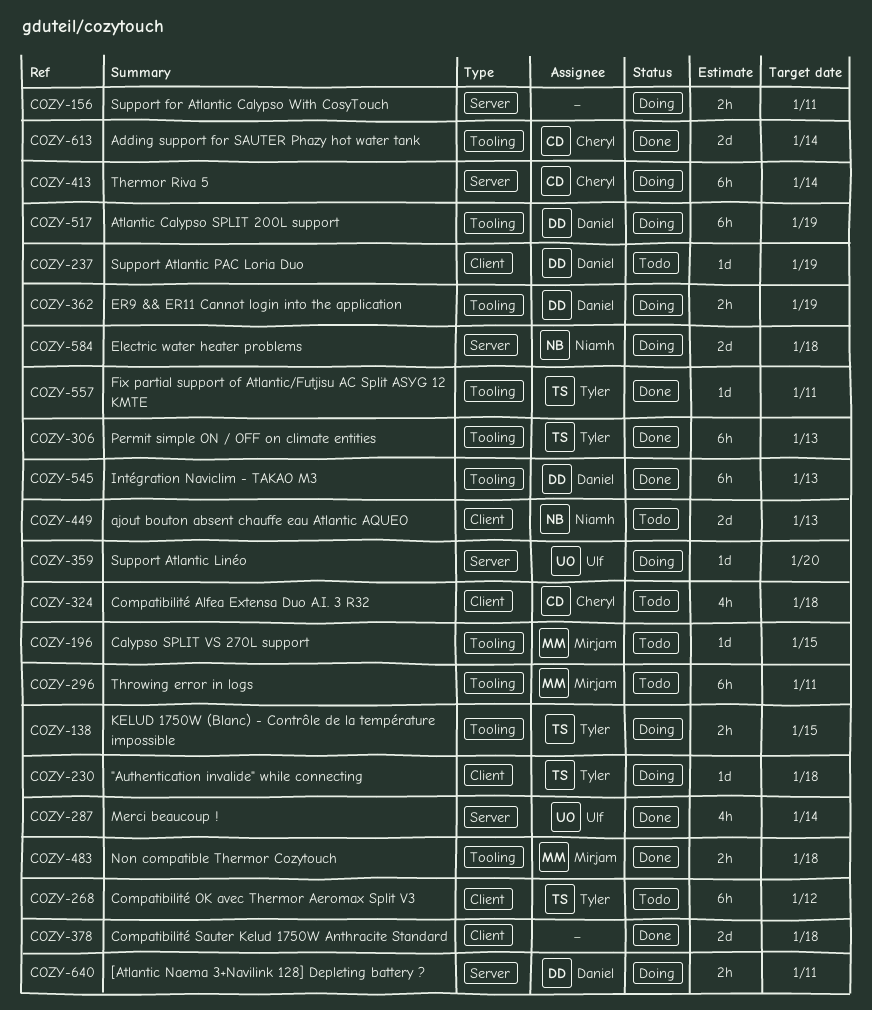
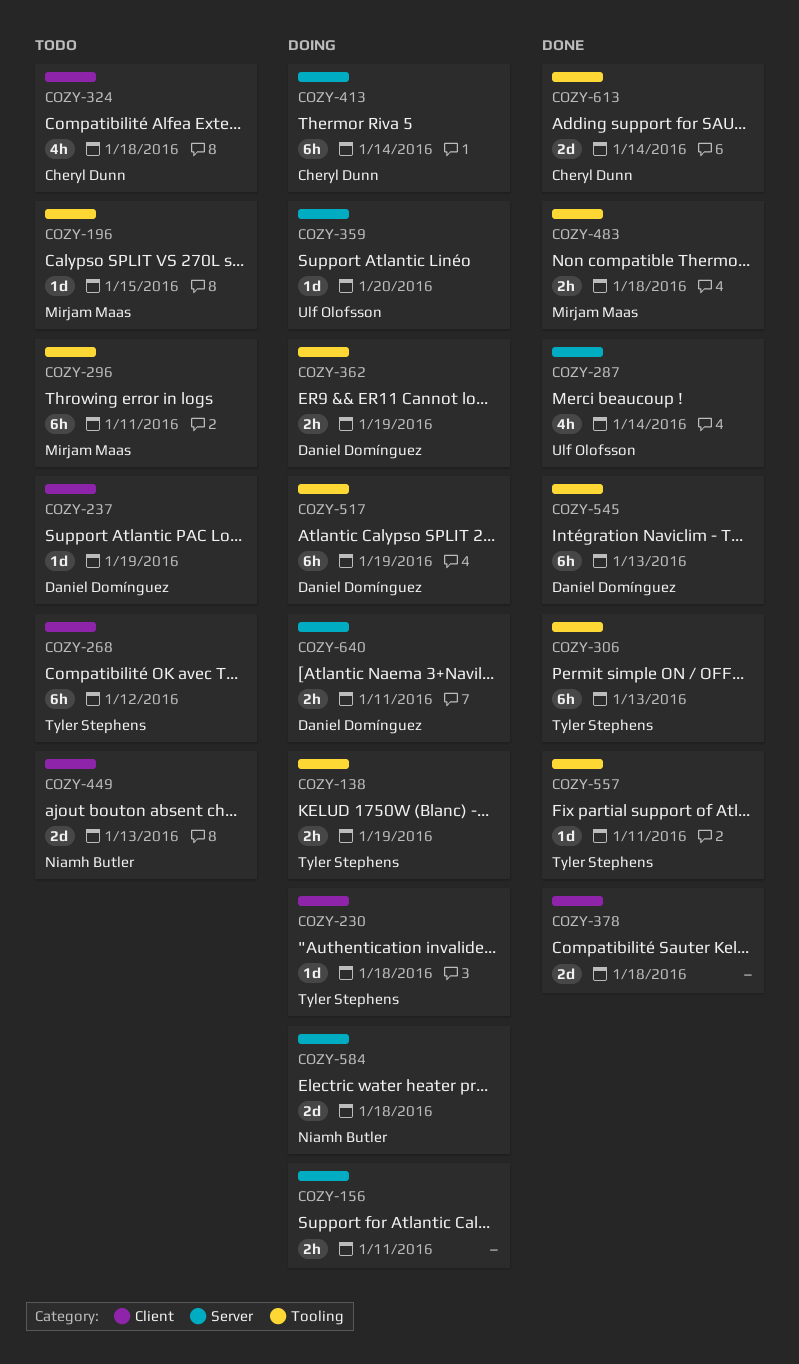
COZY-138, due: Jan 15 -> Jan 19

